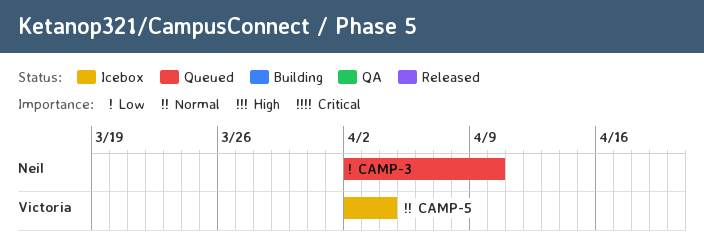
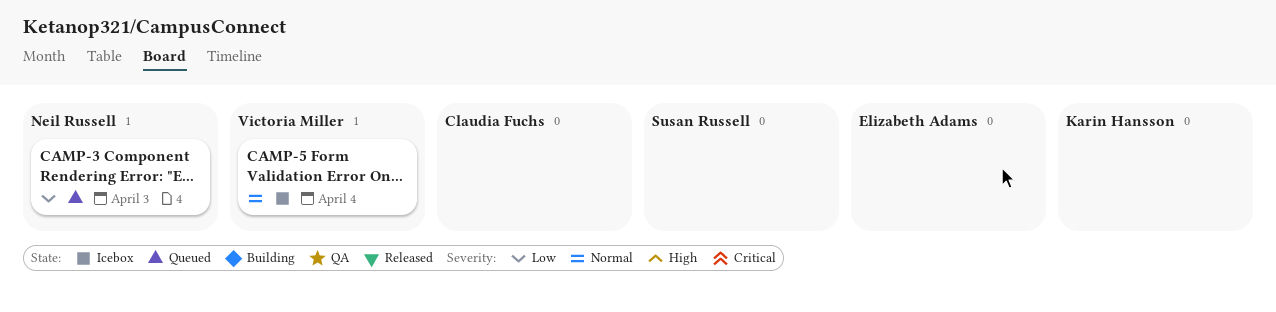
CAMP-3, due: Apr 10 -> Apr 3

